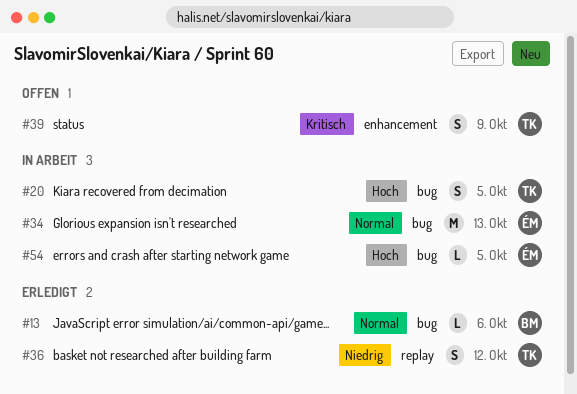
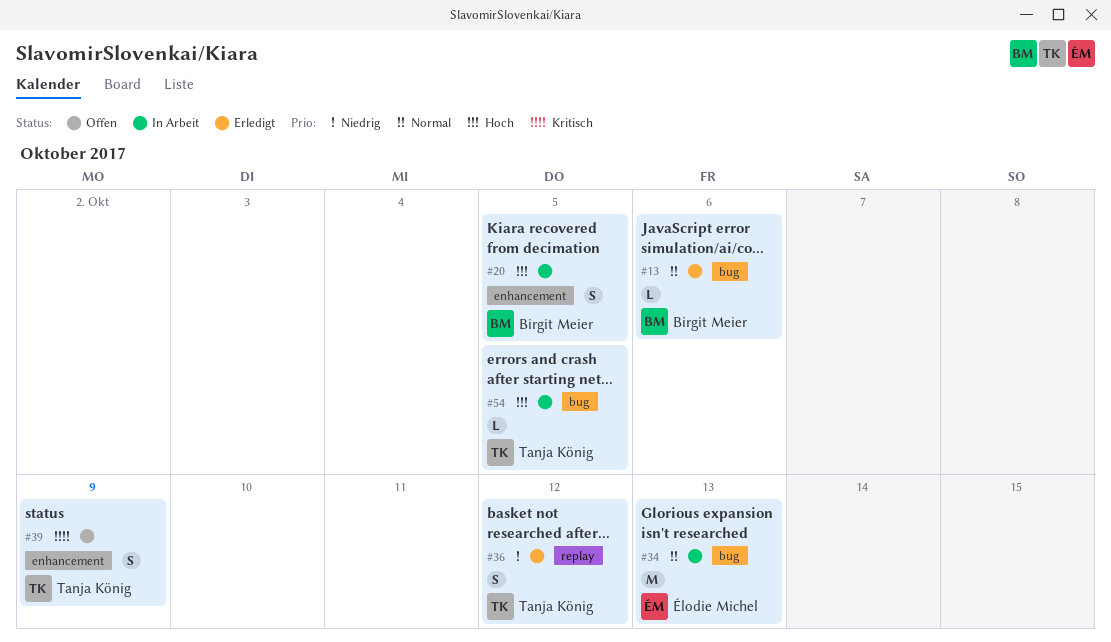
#20, owner: Tanja König -> Birgit Meier
#20, label: bug -> enhancement
#54, owner: Élodie Michel -> Tanja König

